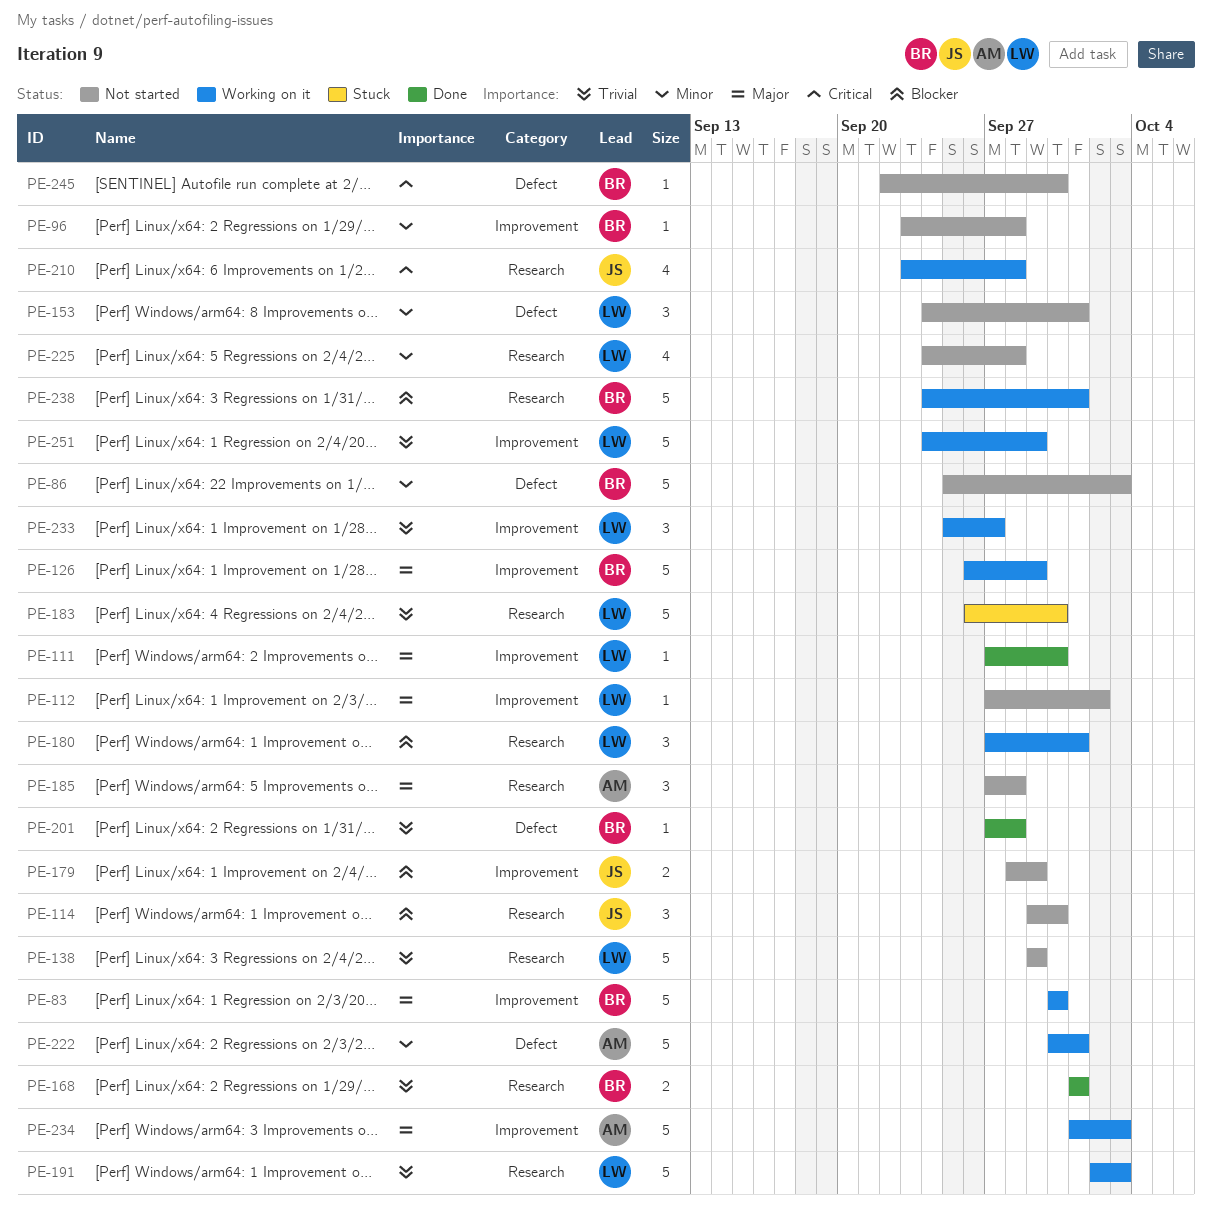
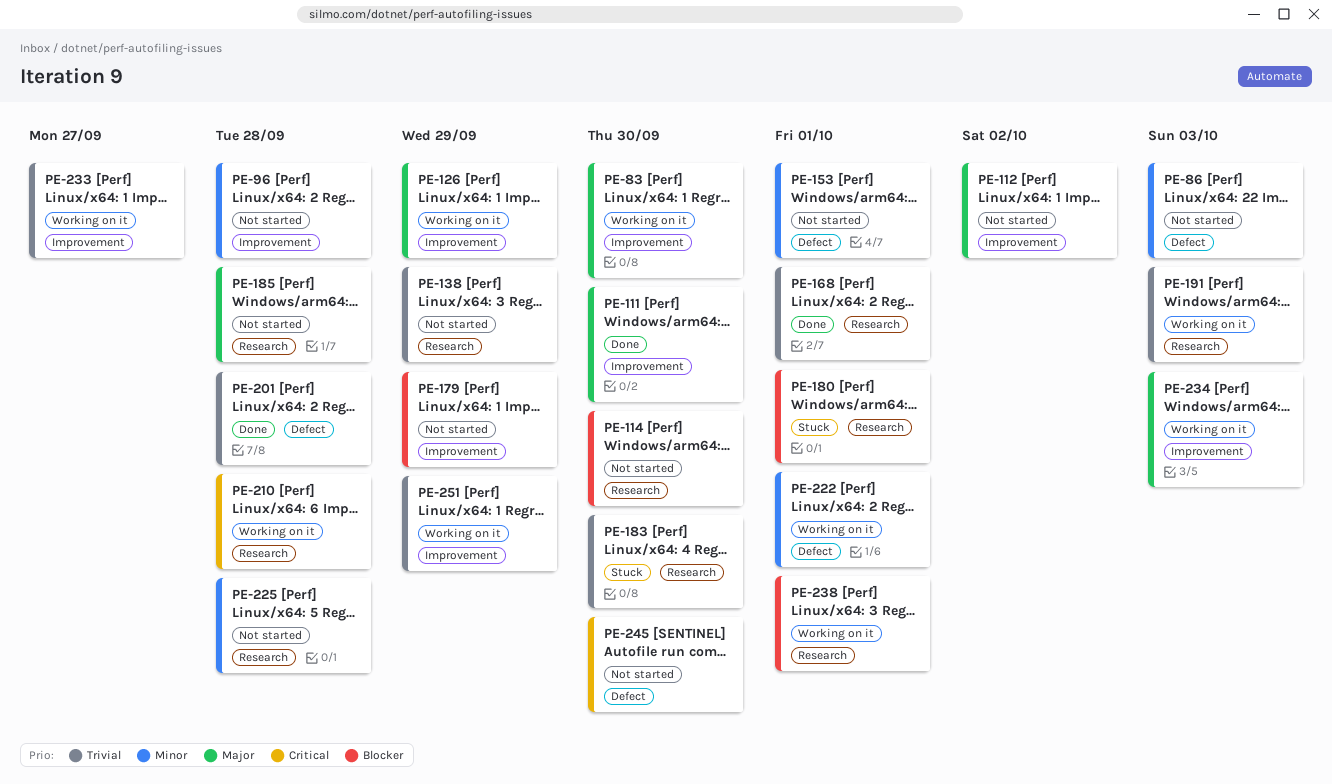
PE-180, status: Working on it -> Stuck

